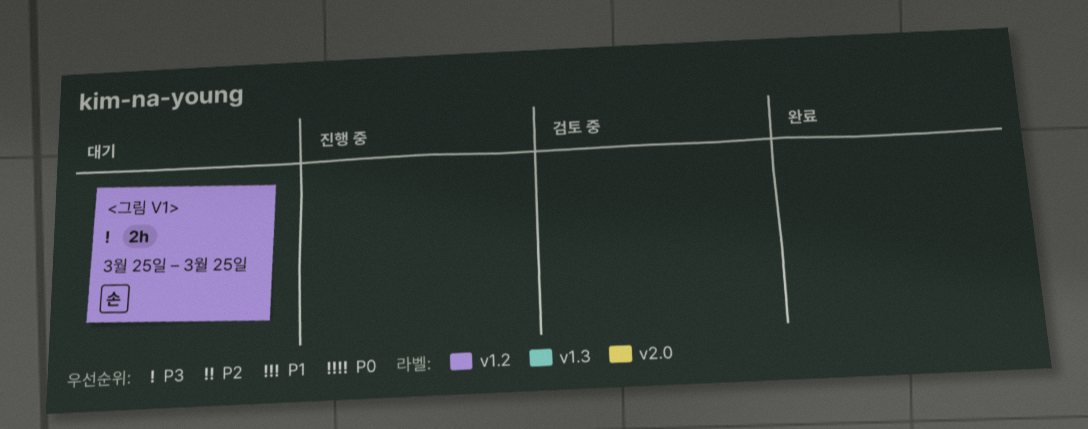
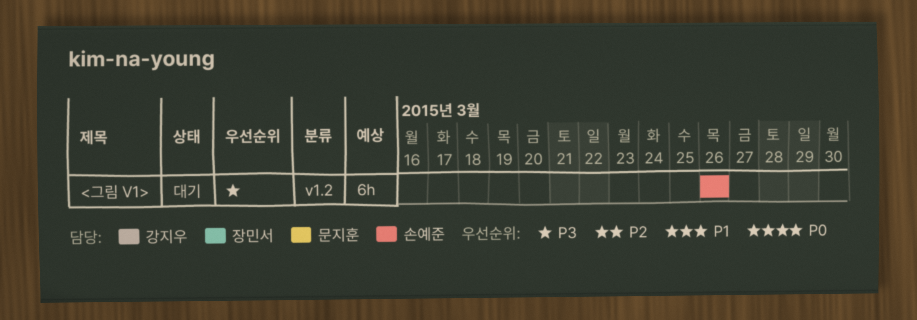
<그림 V1>, estimate: 2h -> 6h
<그림 V1>, start: Mar 25 -> Mar 26
<그림 V1>, due: Mar 25 -> Mar 26

